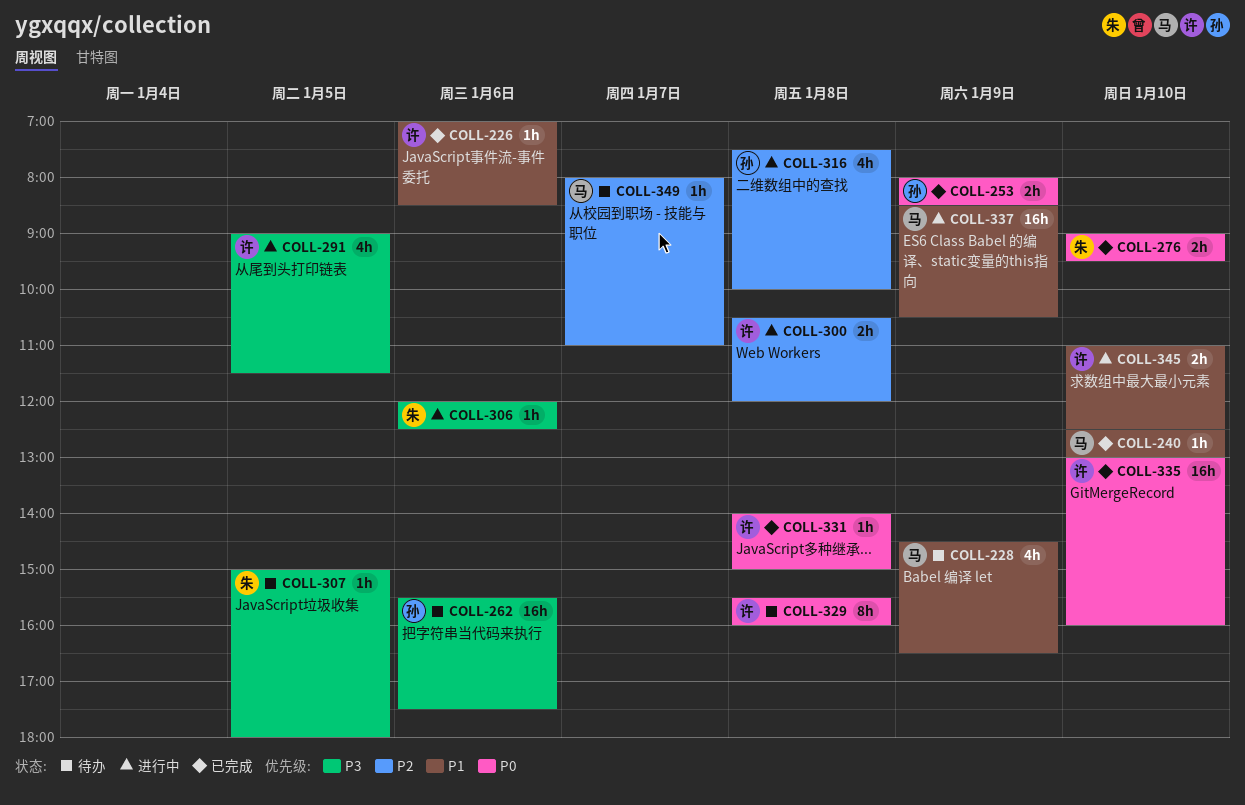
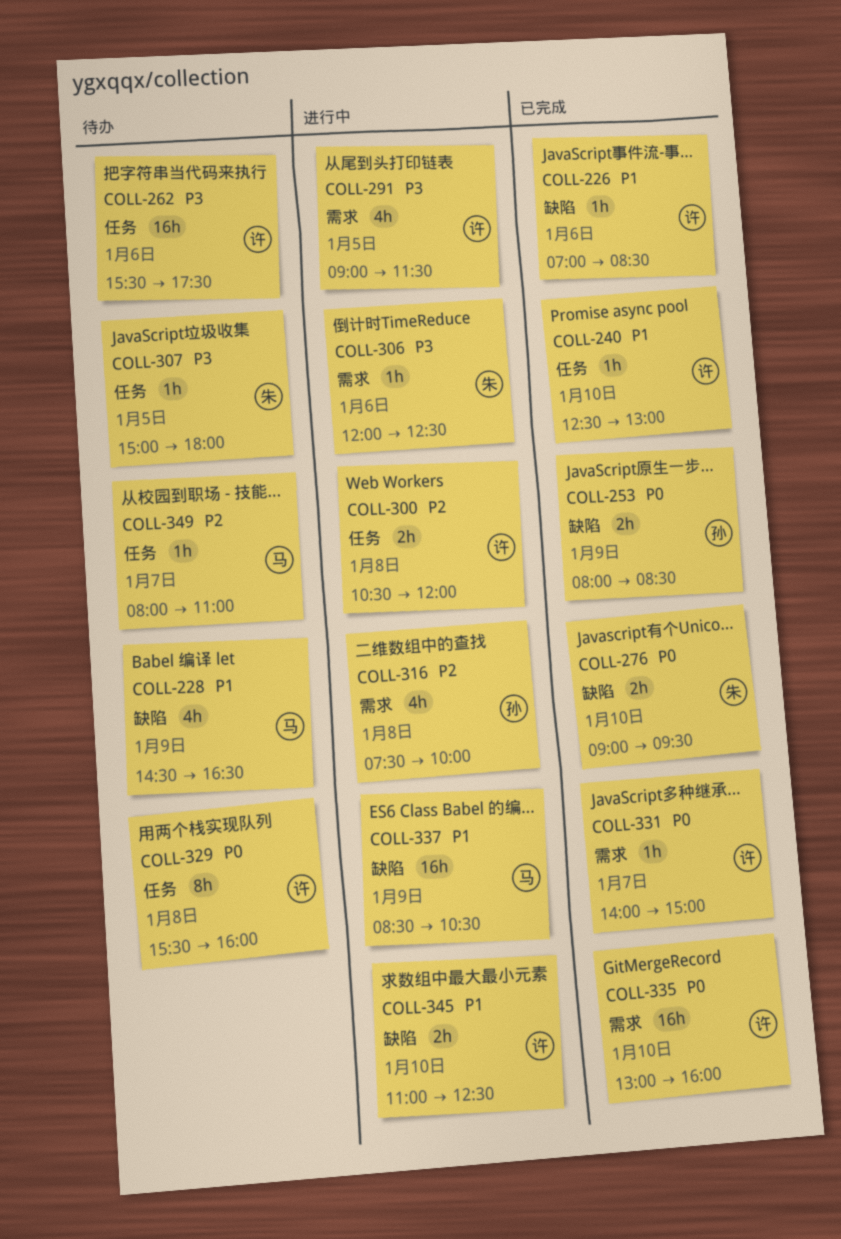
COLL-240, owner: 马 -> 许
COLL-262, owner: 孙 -> 许
COLL-331, day: Jan 8 -> Jan 7

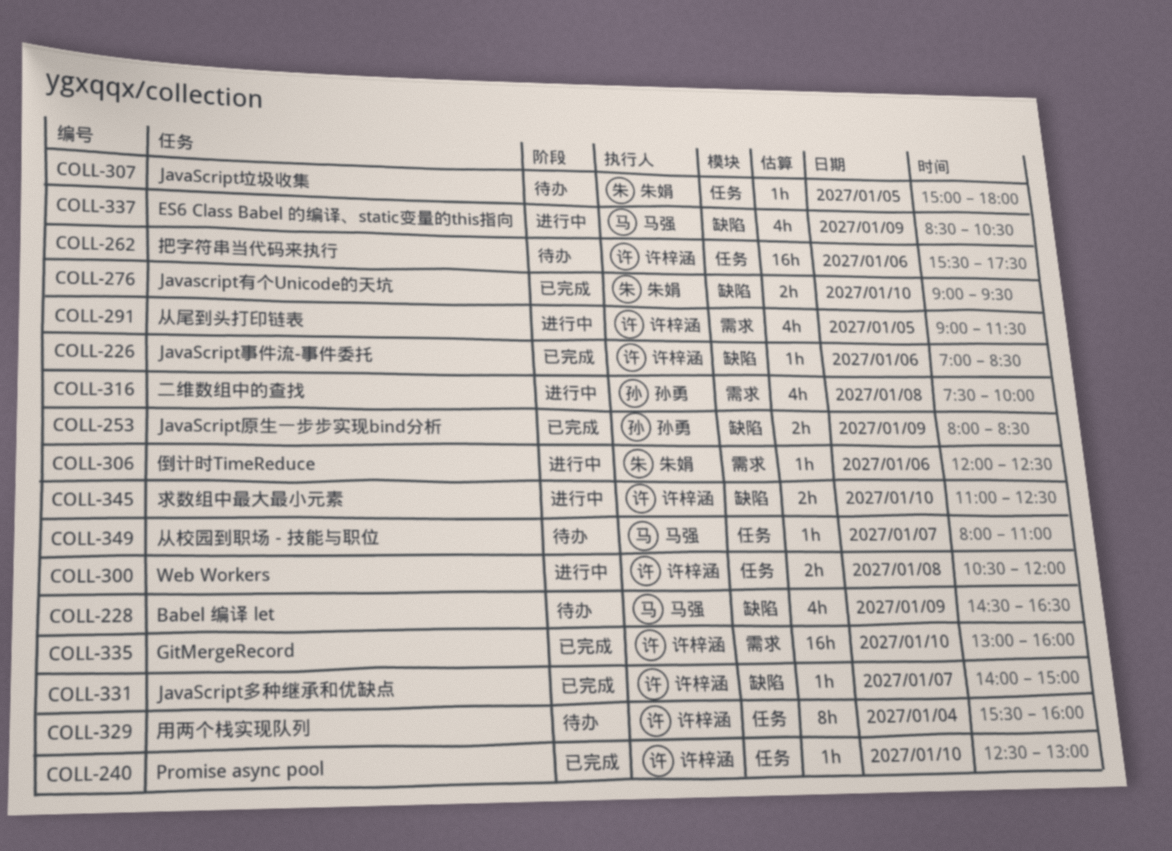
COLL-329, day: Jan 8 -> Jan 4
COLL-331, label: 需求 -> 缺陷
COLL-337, estimate: 16h -> 4h

